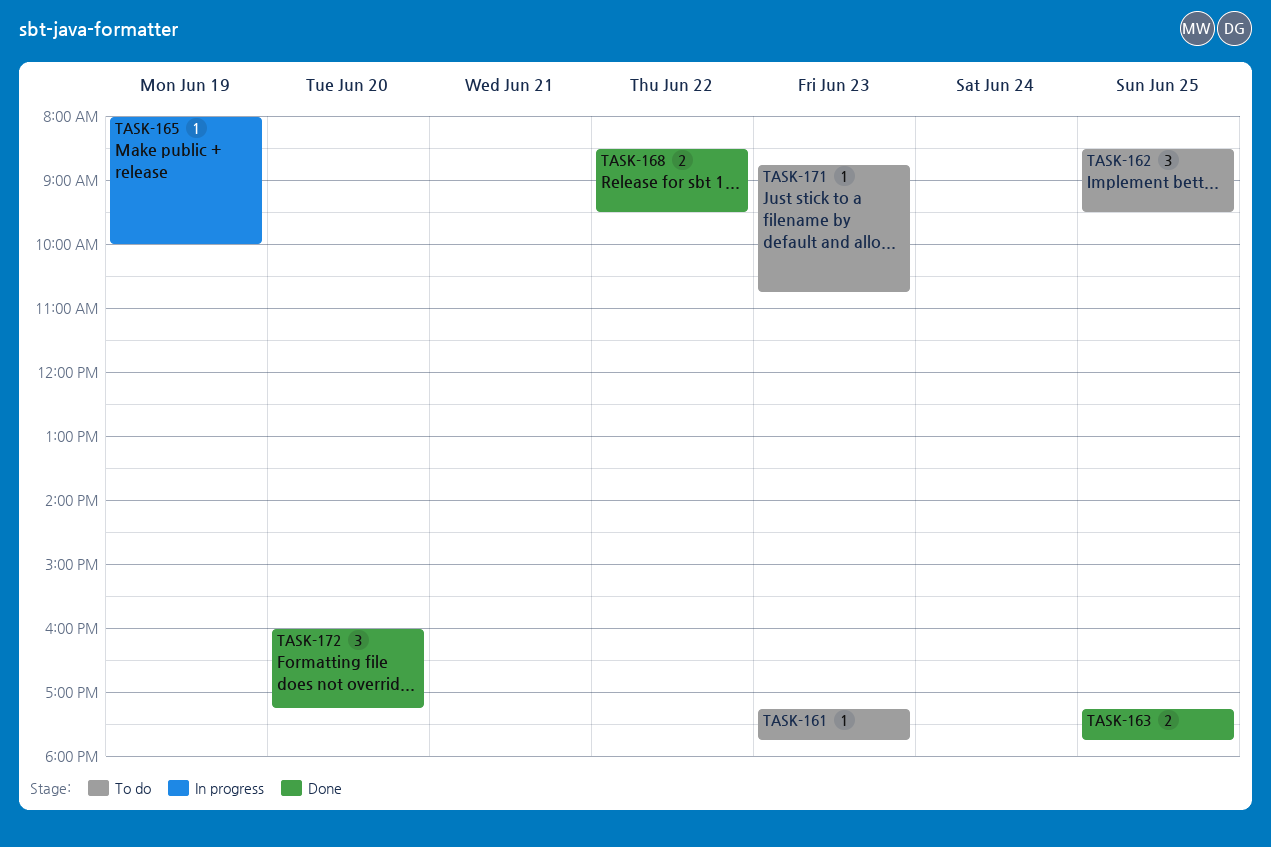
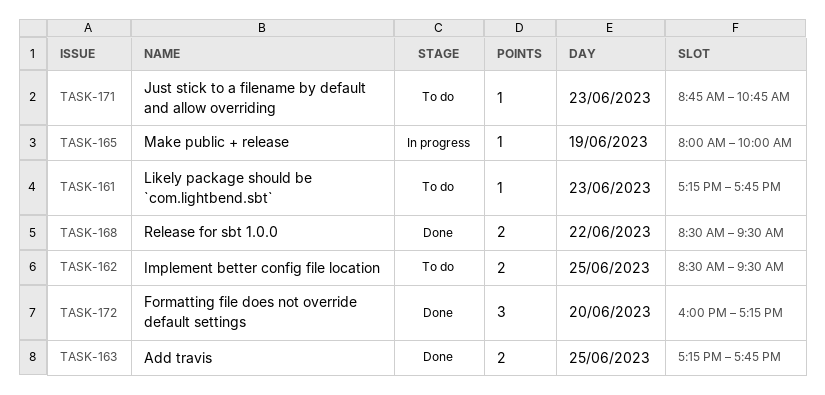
TASK-162, estimate: 3 -> 2

